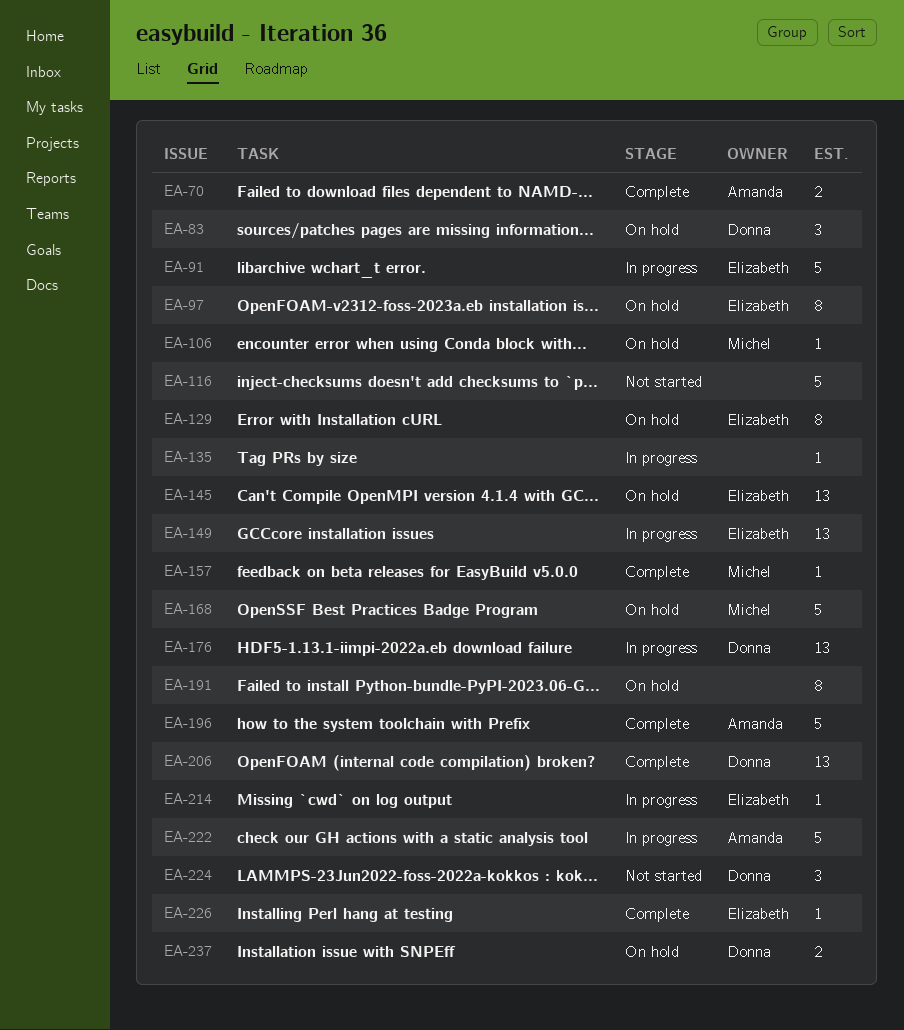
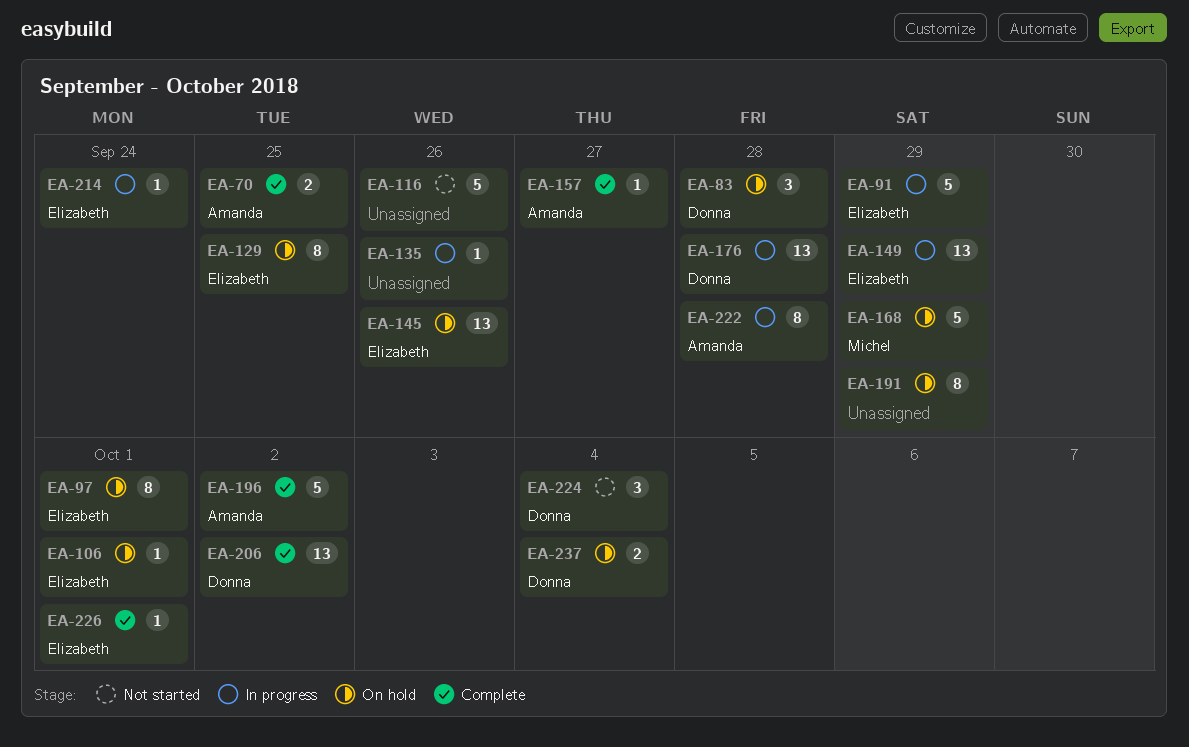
EA-106, owner: Michel -> Elizabeth
EA-157, owner: Michel -> Amanda
EA-222, estimate: 5 -> 8

